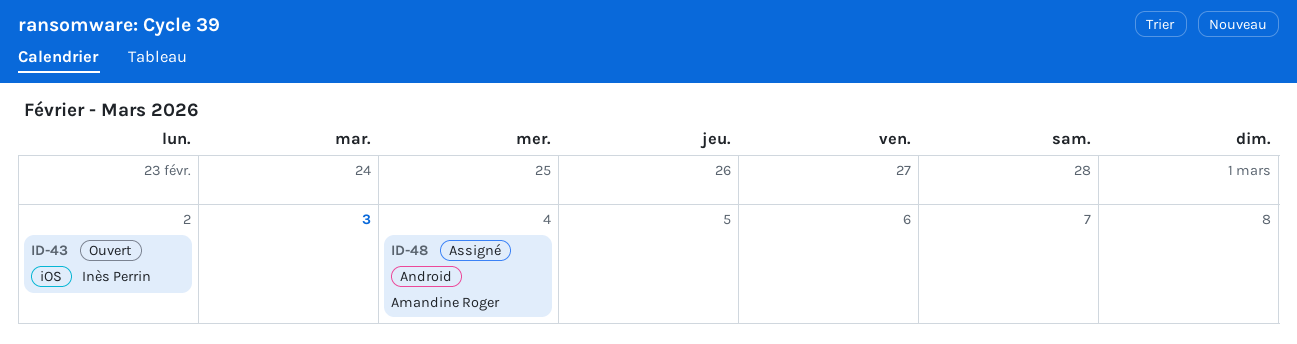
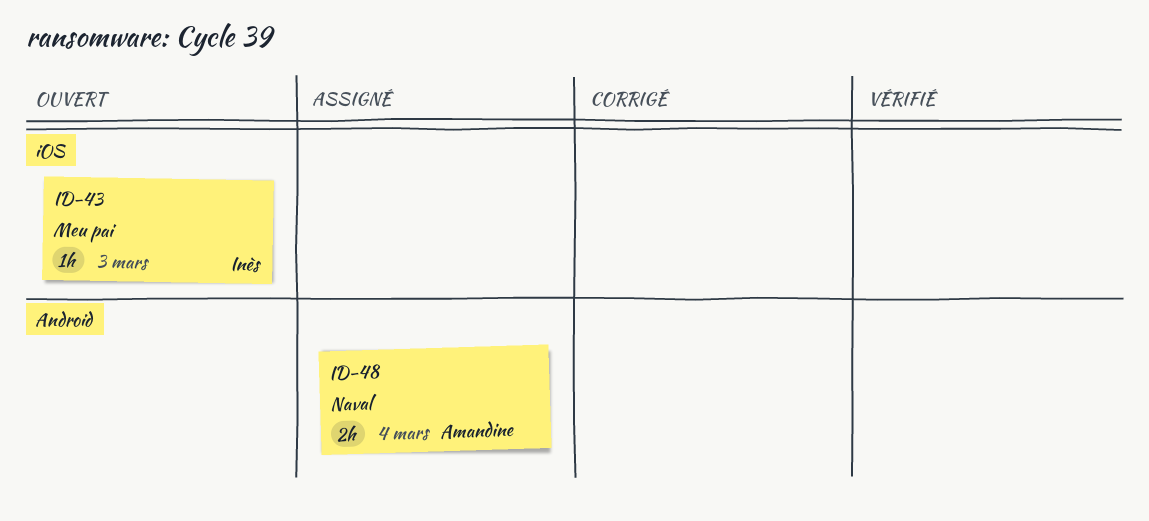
ID-43, due: Mar 2 -> Mar 3

